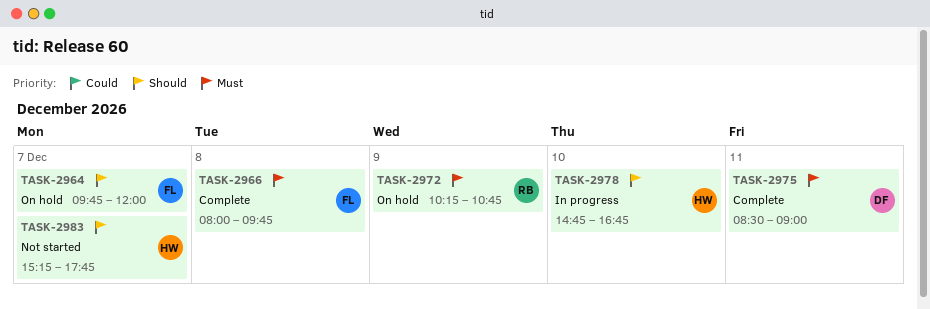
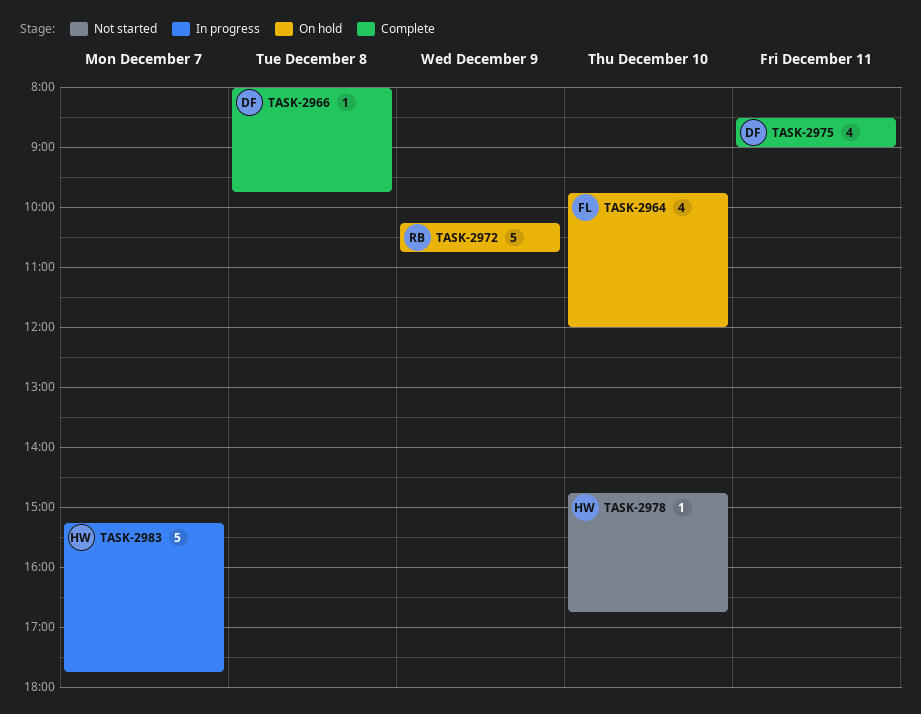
TASK-2964, day: Dec 7 -> Dec 10
TASK-2966, owner: FL -> DF
TASK-2978, status: In progress -> Not started
TASK-2983, status: Not started -> In progress

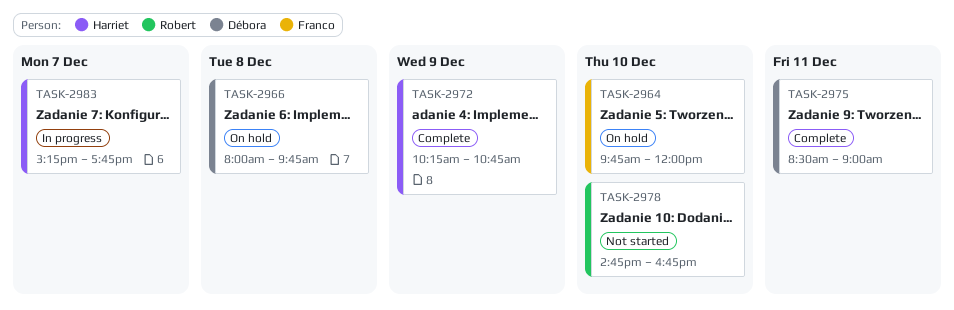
TASK-2966, status: Complete -> On hold
TASK-2972, status: On hold -> Complete
TASK-2972, owner: Robert -> Harriet
TASK-2978, owner: Harriet -> Robert

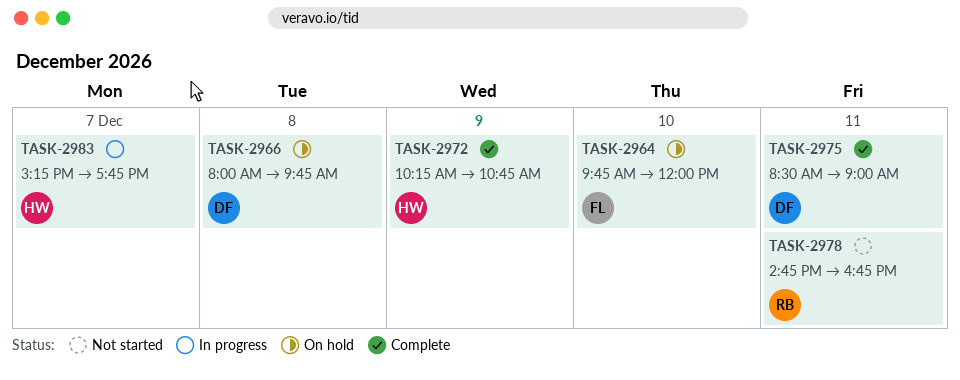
TASK-2978, day: Dec 10 -> Dec 11

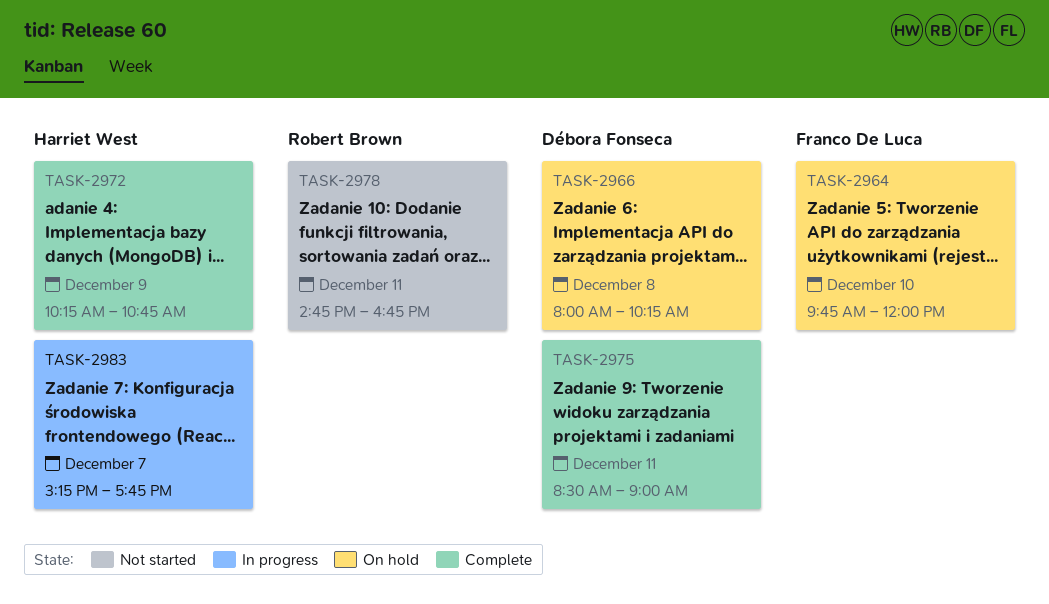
TASK-2966, ends: 09:45 -> 10:15

